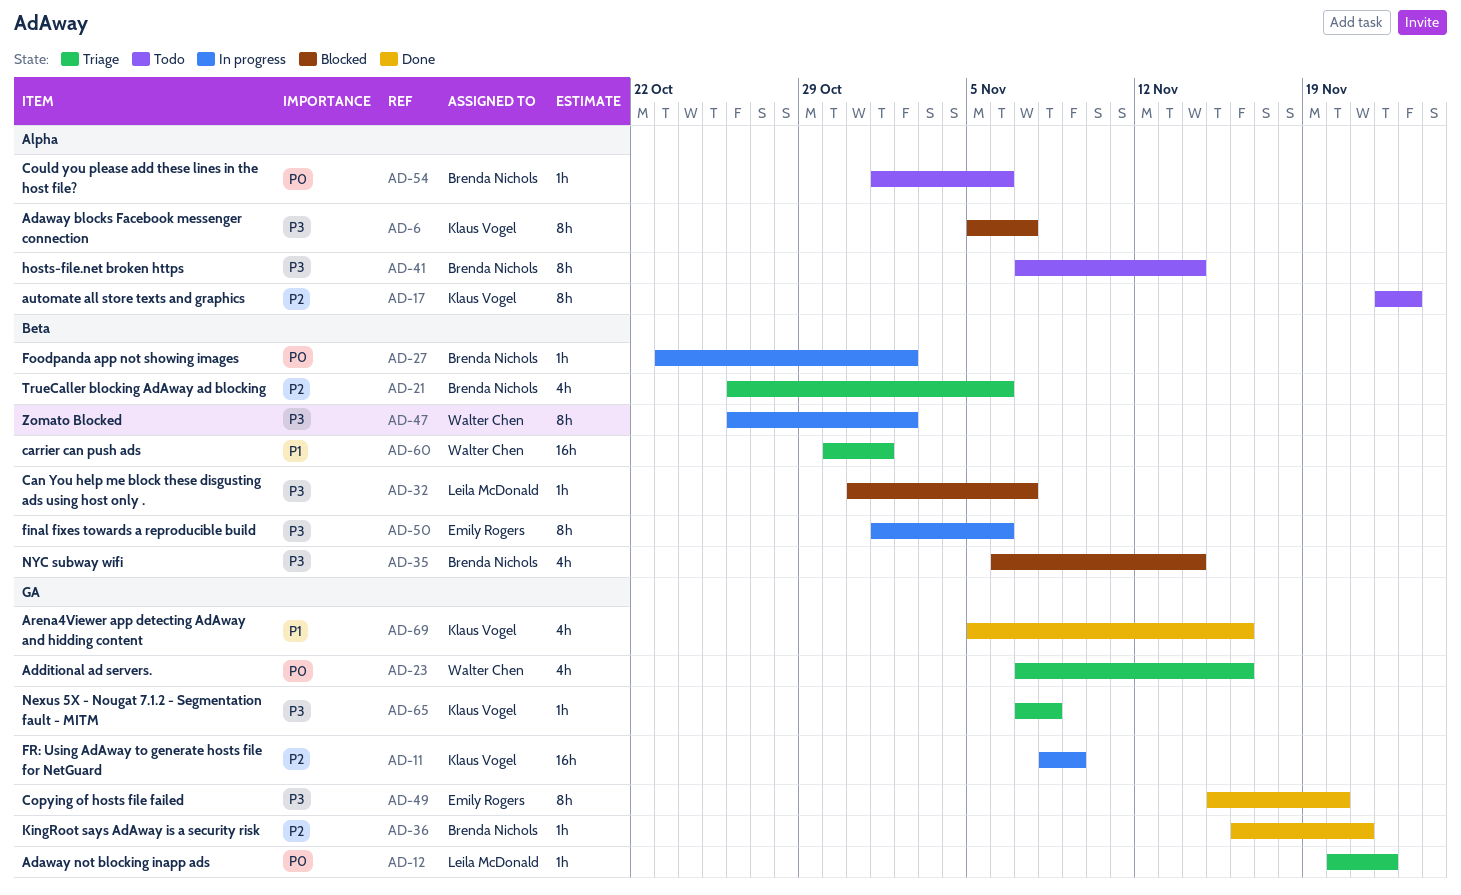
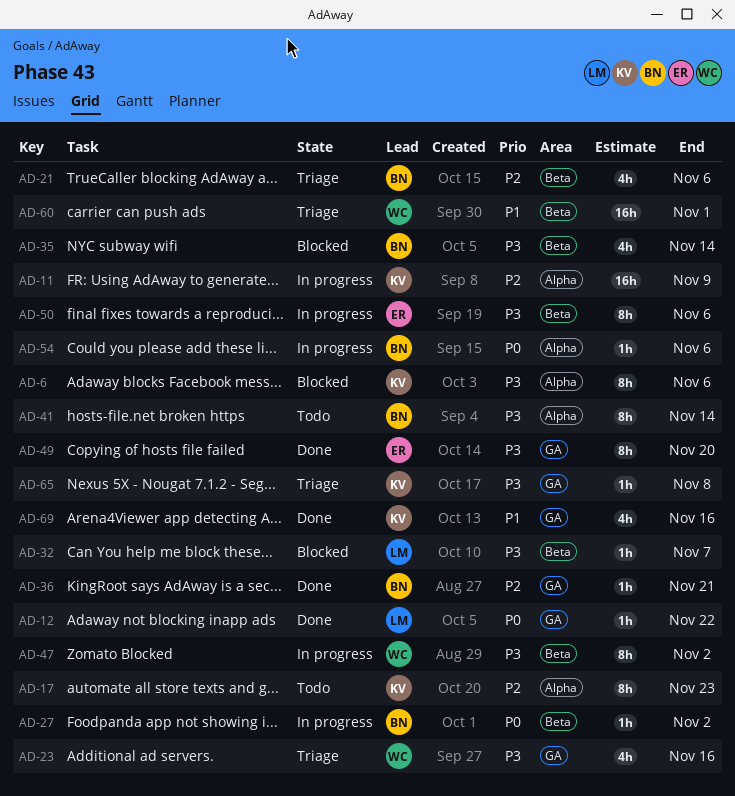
AD-6, due: Nov 7 -> Nov 6
AD-11, label: GA -> Alpha
AD-12, status: Triage -> Done
AD-23, priority: P0 -> P3
AD-54, status: Todo -> In progress

